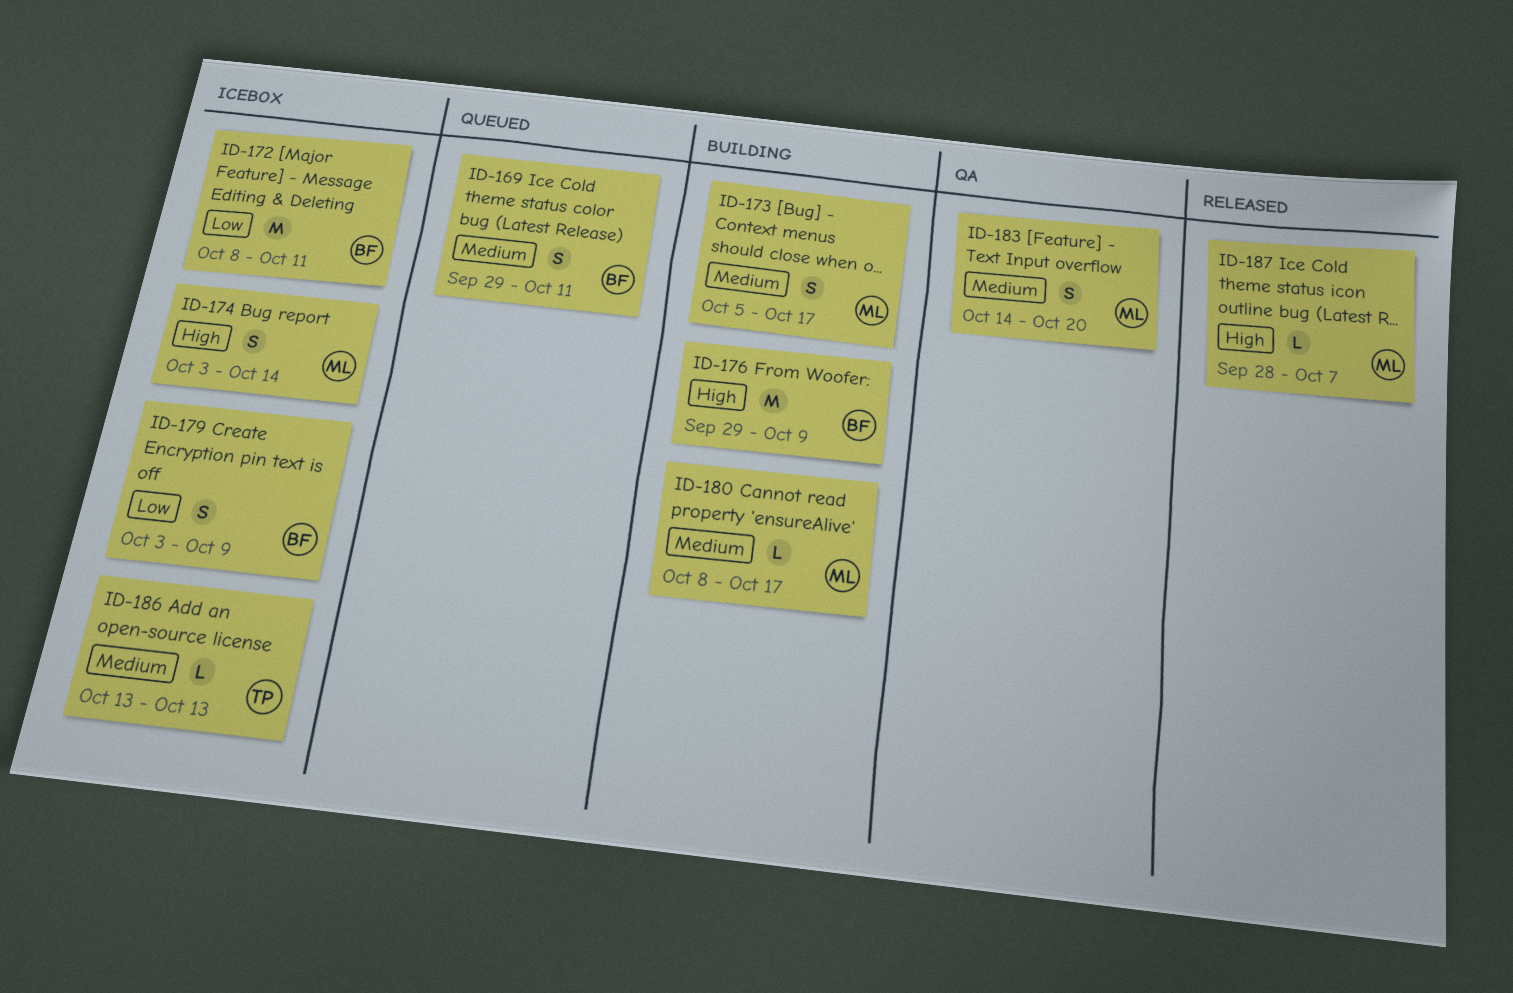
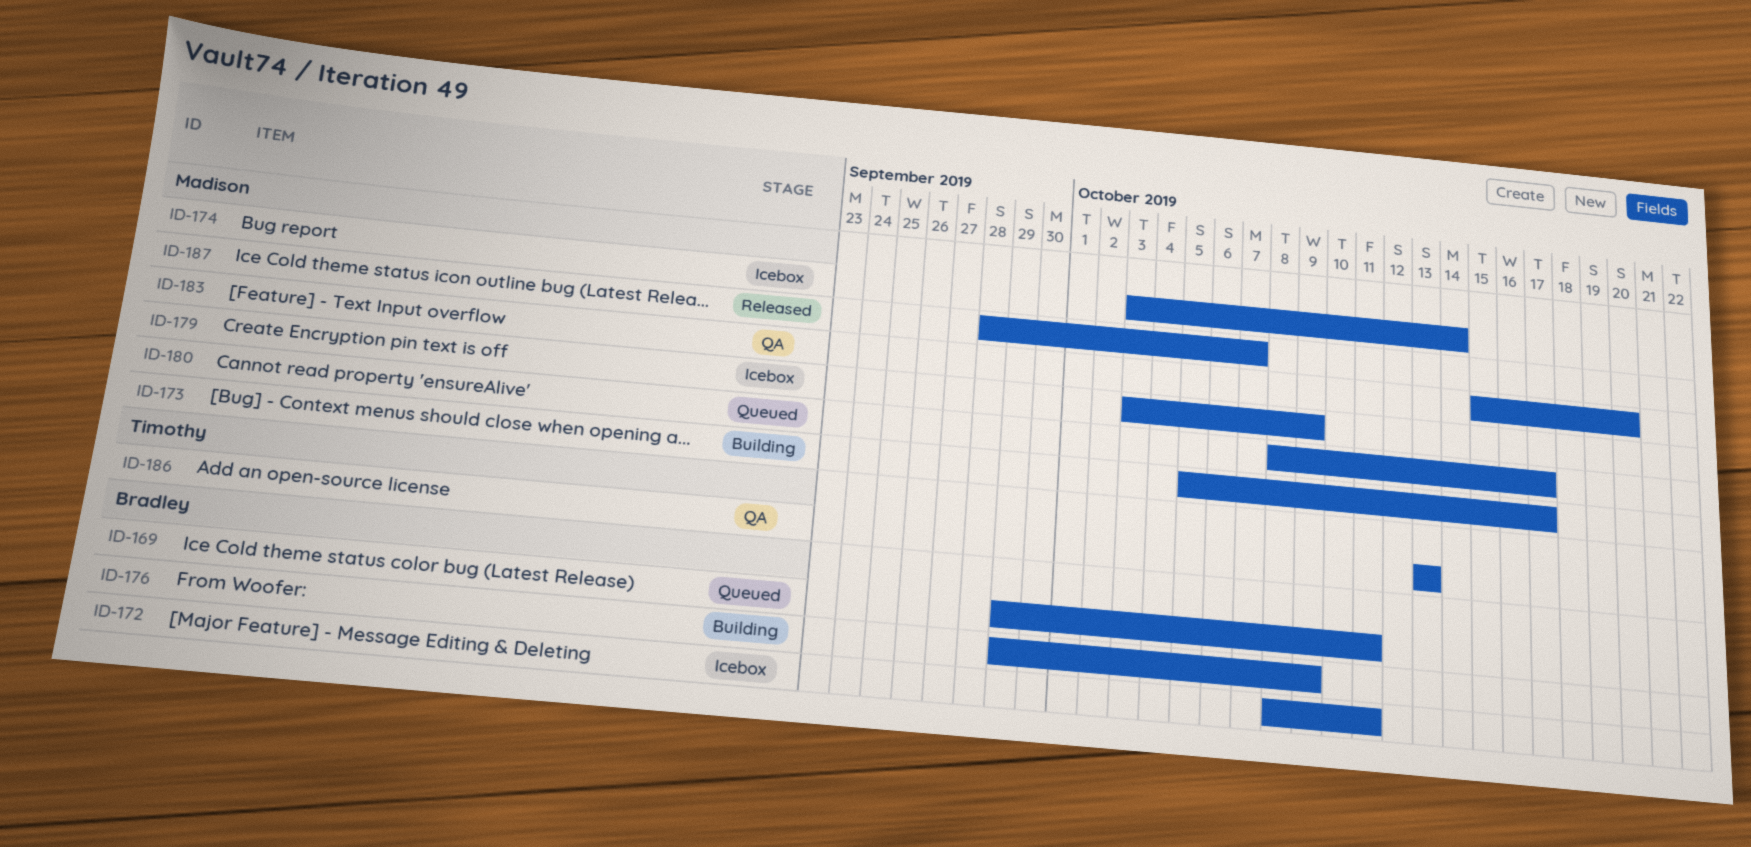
ID-179, owner: Bradley -> Madison
ID-180, status: Building -> Queued
ID-183, start: Oct 14 -> Oct 15
ID-186, status: Icebox -> QA

